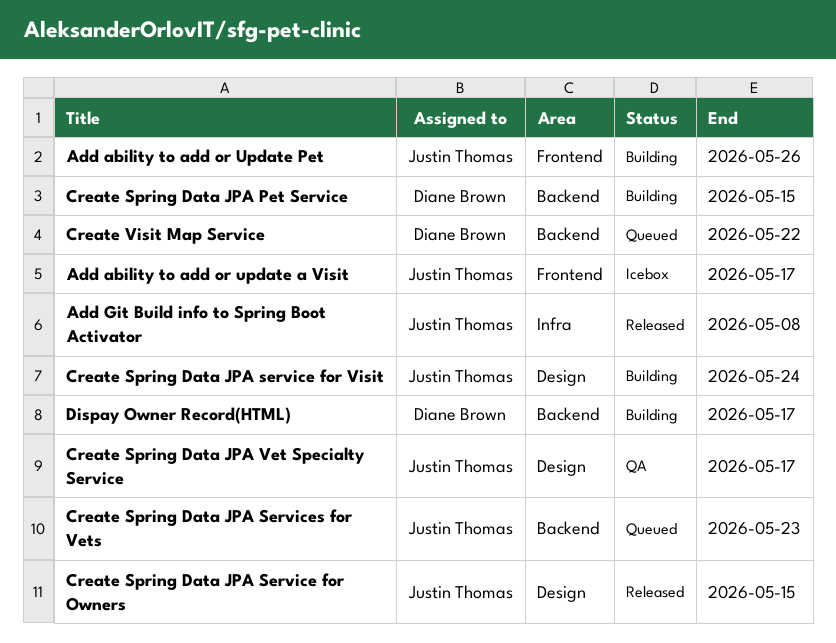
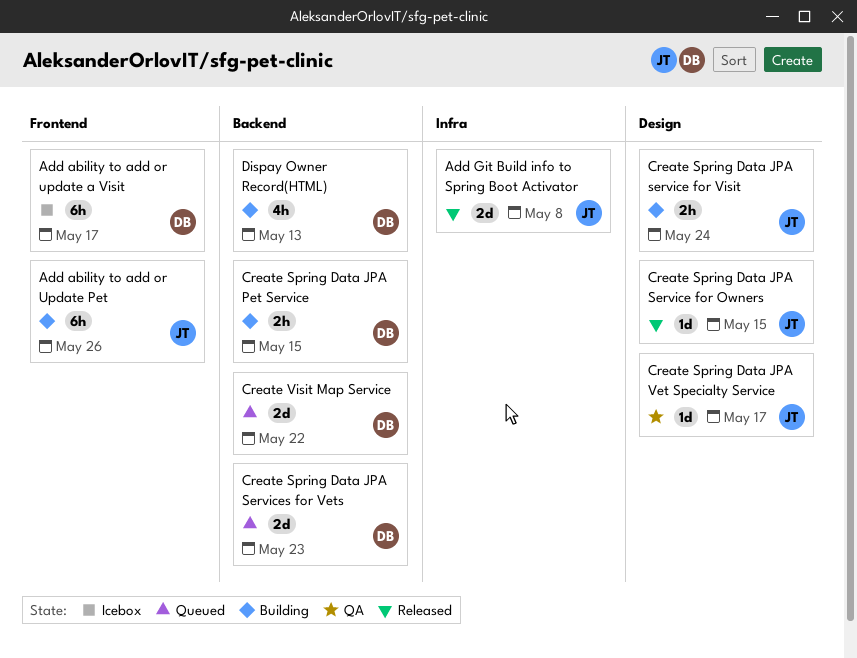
Add ability to add or update a Visit, owner: Justin Thomas -> Diane Brown
Create Spring Data JPA Services for Vets, owner: Justin Thomas -> Diane Brown
Dispay Owner Record(HTML), due: May 17 -> May 13

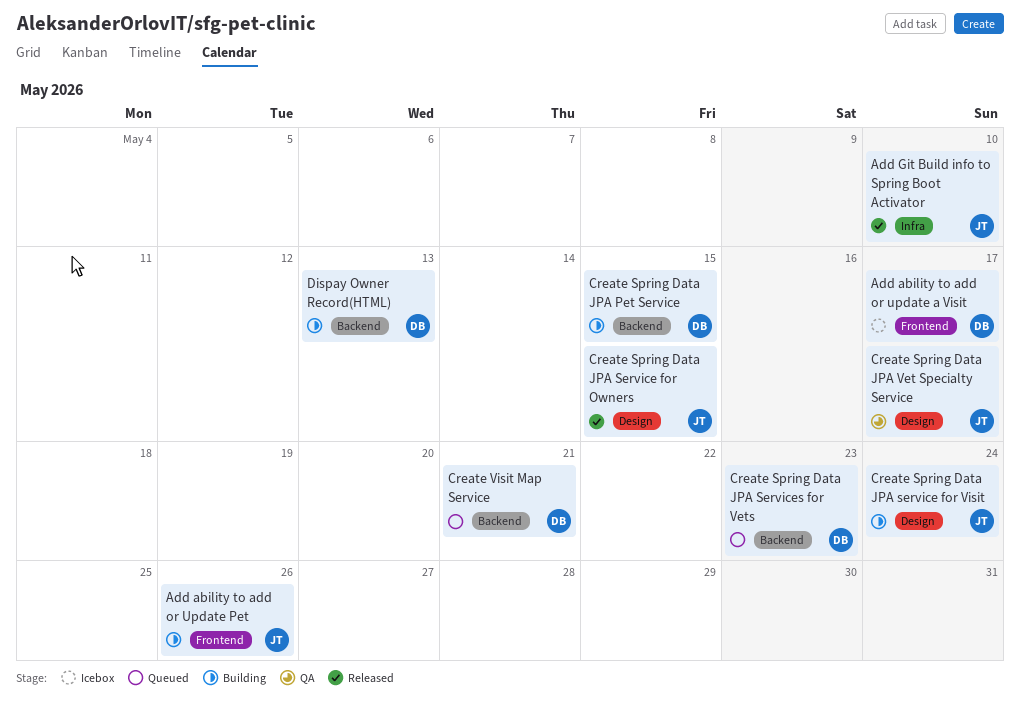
Add Git Build info to Spring Boot Activator, due: May 8 -> May 10
Create Visit Map Service, due: May 22 -> May 21

